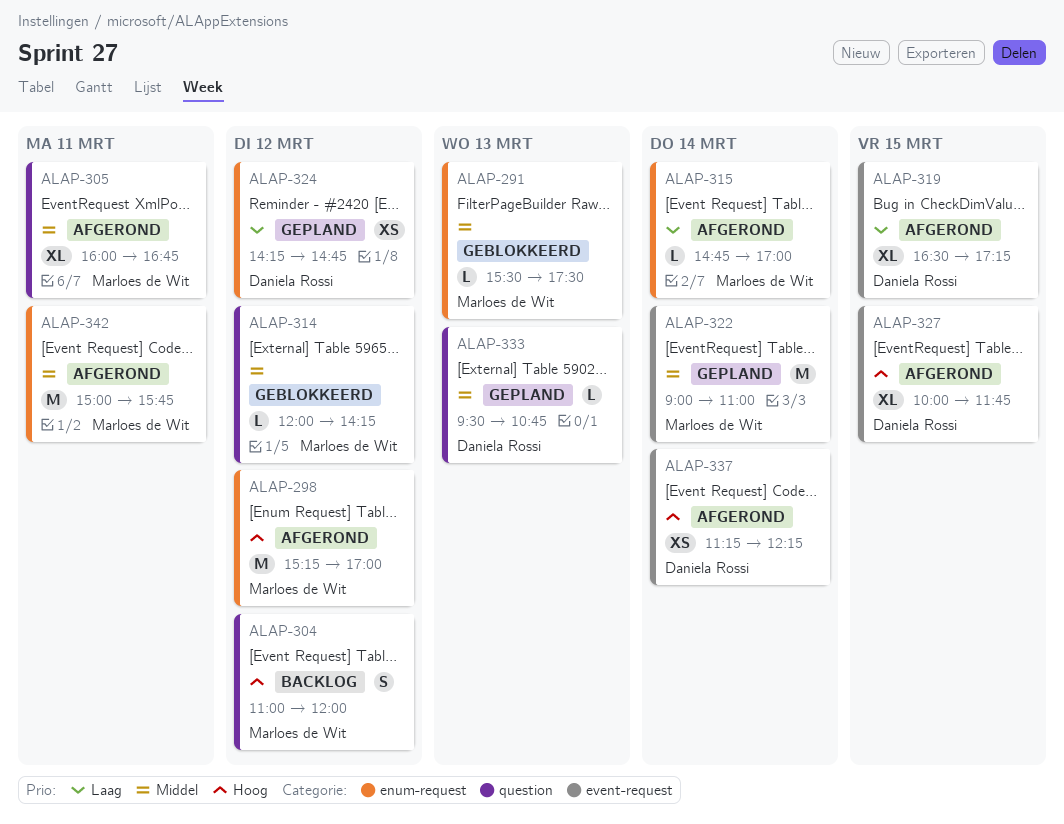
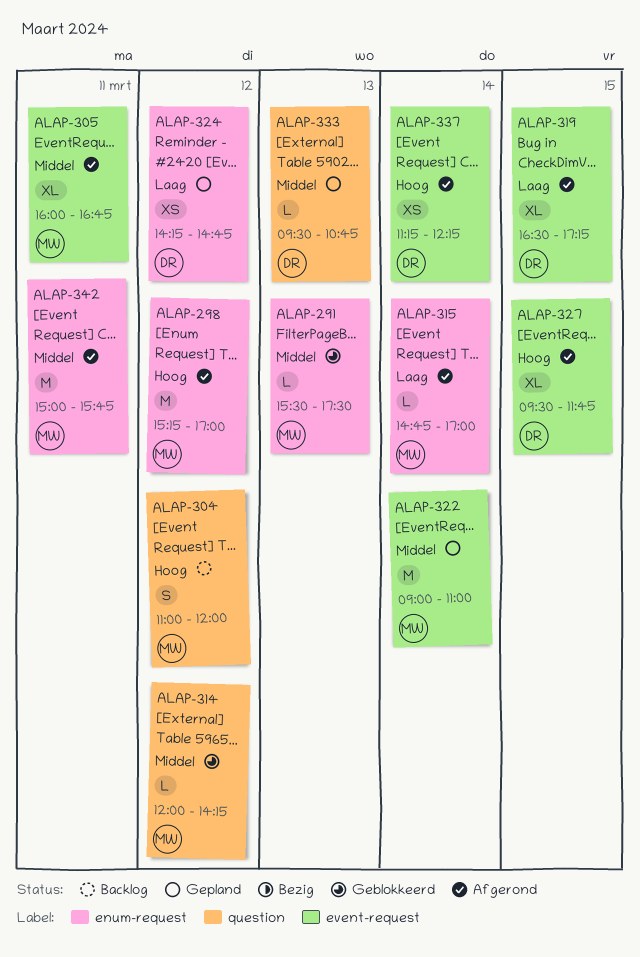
ALAP-305, label: question -> event-request
ALAP-327, begins: 10:00 -> 09:30

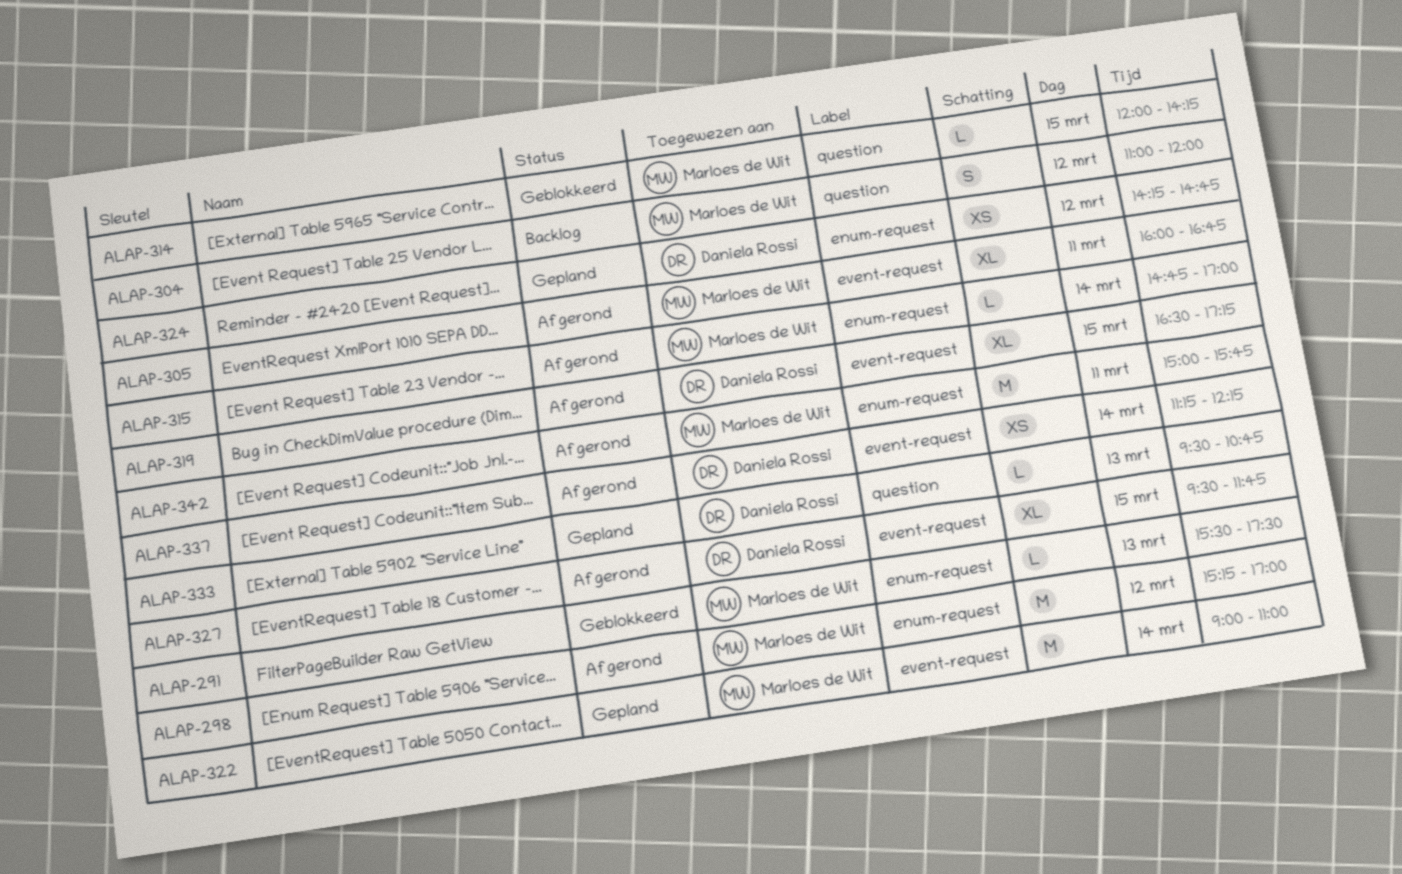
ALAP-314, day: Mar 12 -> Mar 15

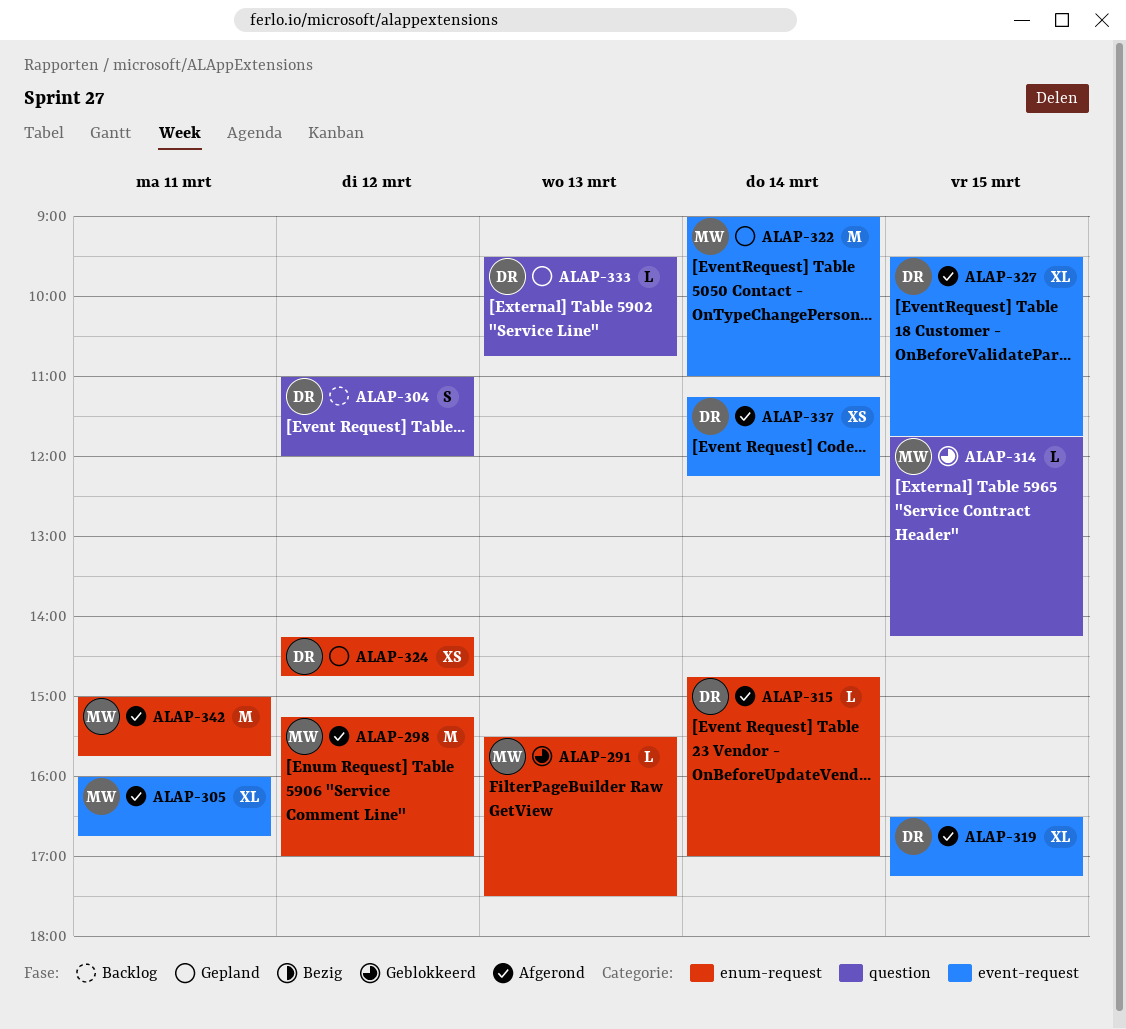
ALAP-304, owner: Marloes de Wit -> Daniela Rossi
ALAP-314, begins: 12:00 -> 11:45
ALAP-315, owner: Marloes de Wit -> Daniela Rossi

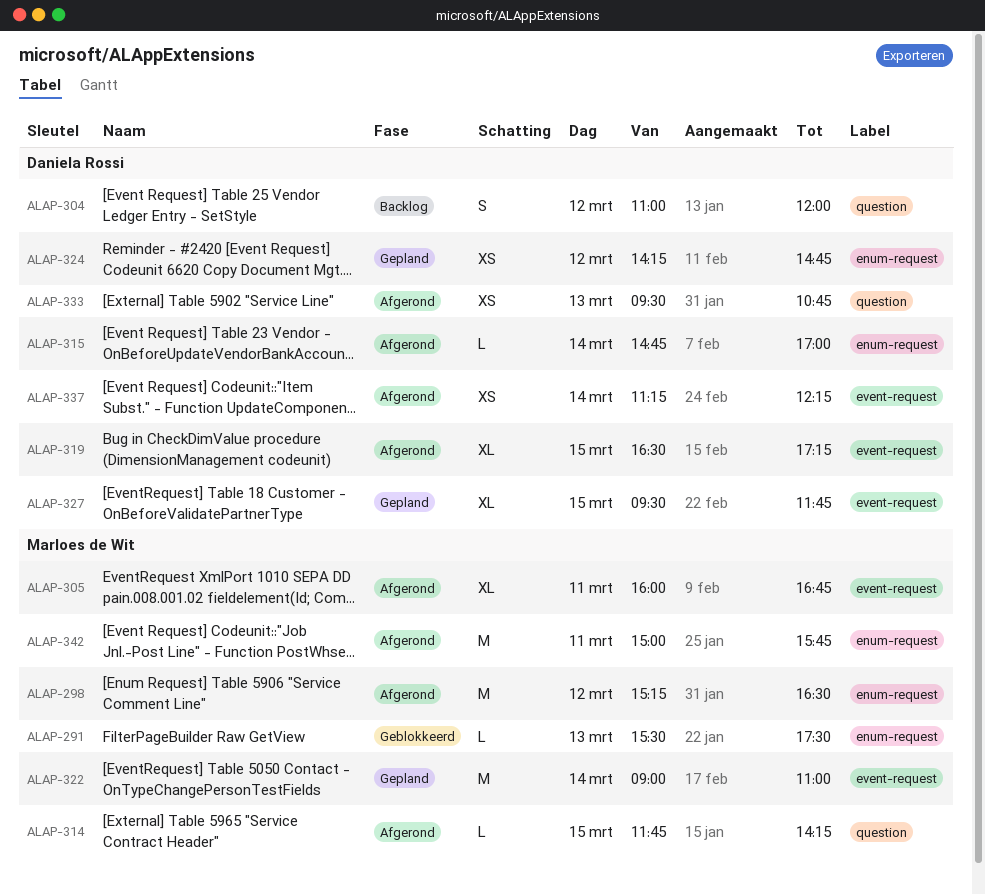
ALAP-298, ends: 17:00 -> 16:30
ALAP-314, status: Geblokkeerd -> Afgerond
ALAP-327, status: Afgerond -> Gepland
ALAP-333, status: Gepland -> Afgerond
ALAP-333, estimate: L -> XS

